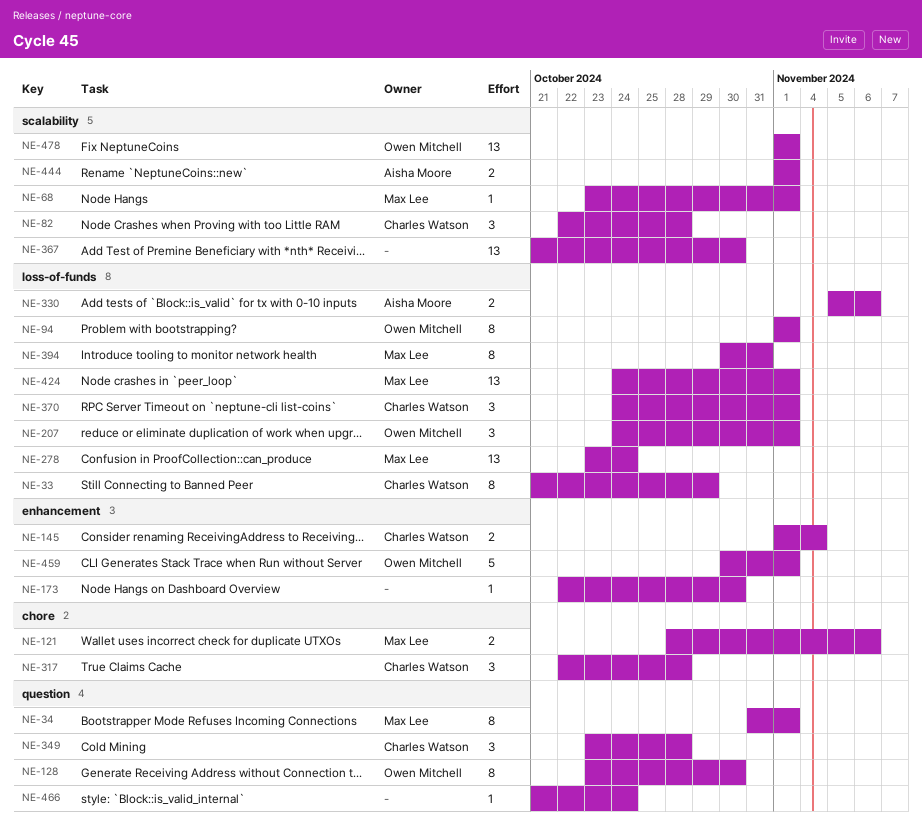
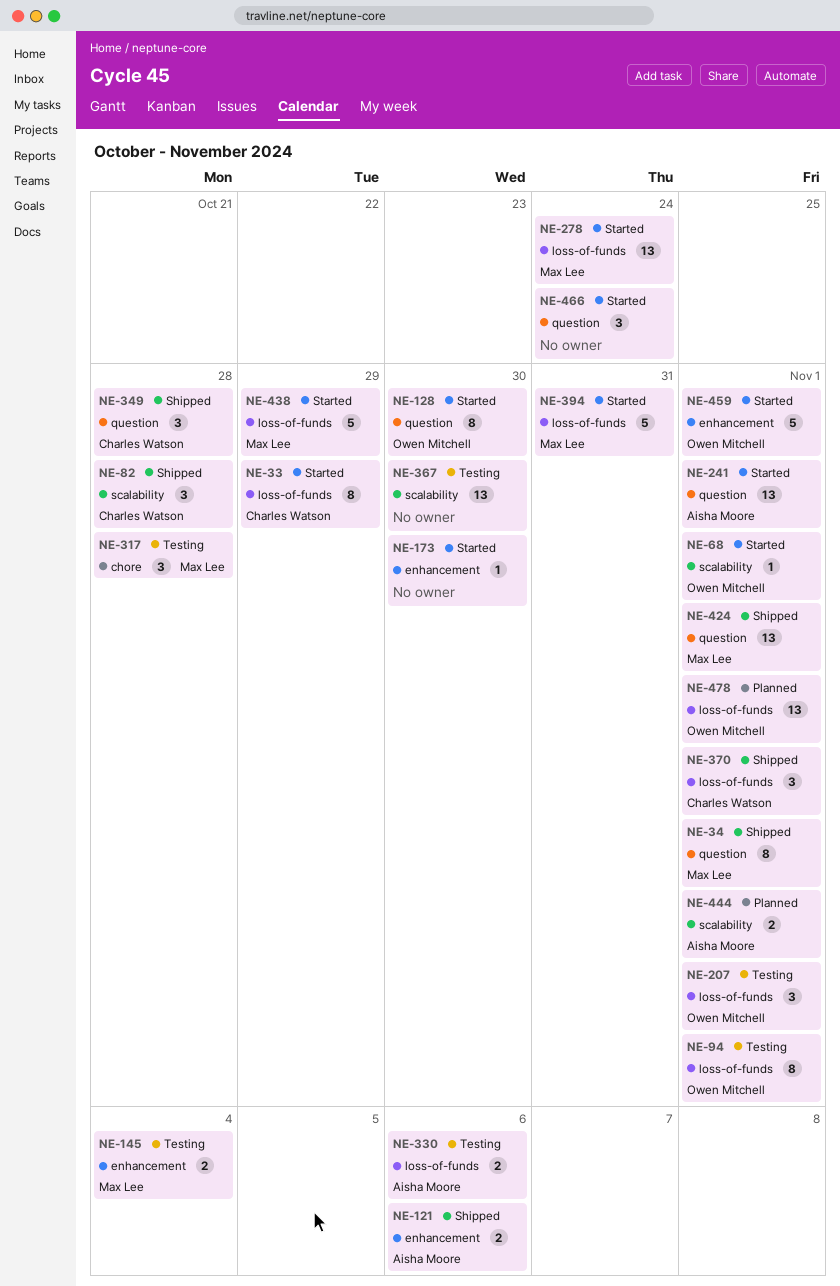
NE-68, owner: Max Lee -> Owen Mitchell
NE-121, owner: Max Lee -> Aisha Moore
NE-121, label: chore -> enhancement
NE-145, owner: Charles Watson -> Max Lee
NE-241: none -> present
NE-317, owner: Charles Watson -> Max Lee
NE-394, estimate: 8 -> 5
NE-424, label: loss-of-funds -> question
NE-438: none -> present
NE-466, estimate: 1 -> 3
NE-478, label: scalability -> loss-of-funds

